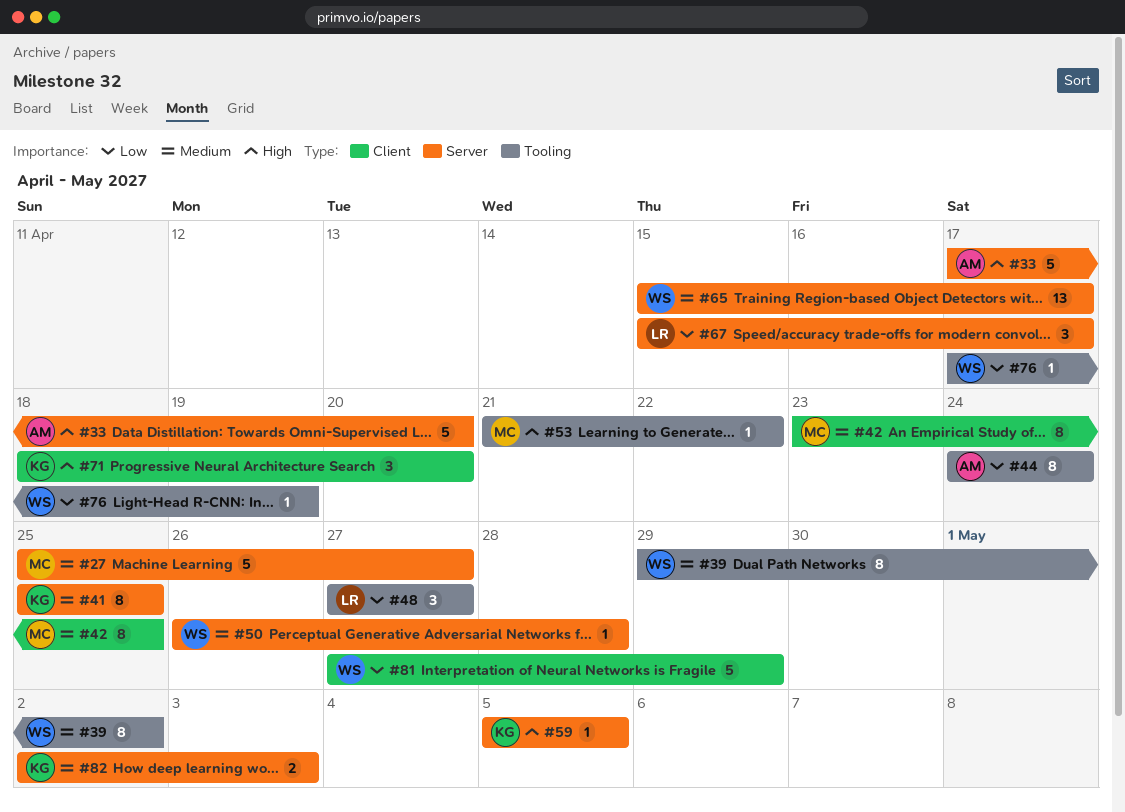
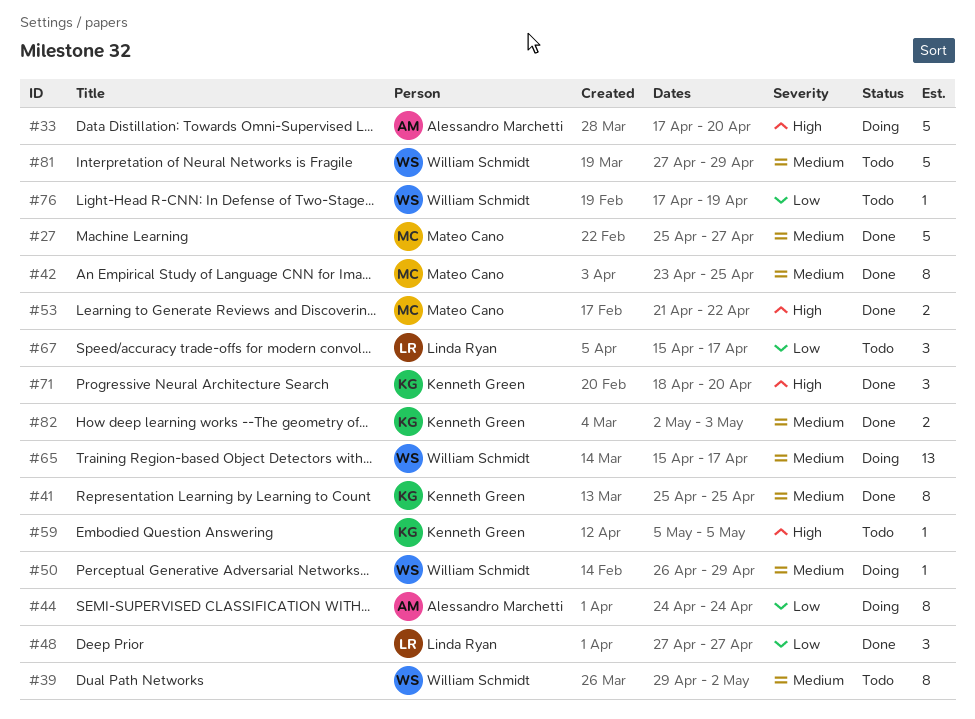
#50, due: Apr 28 -> Apr 29
#53, estimate: 1 -> 2
#81, priority: Low -> Medium

